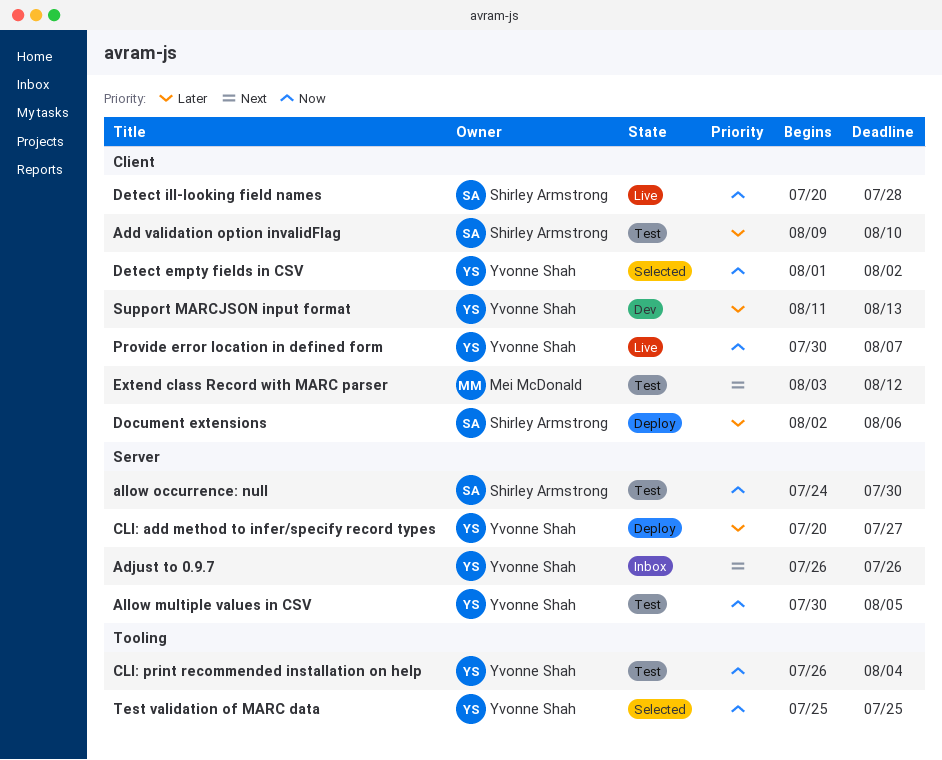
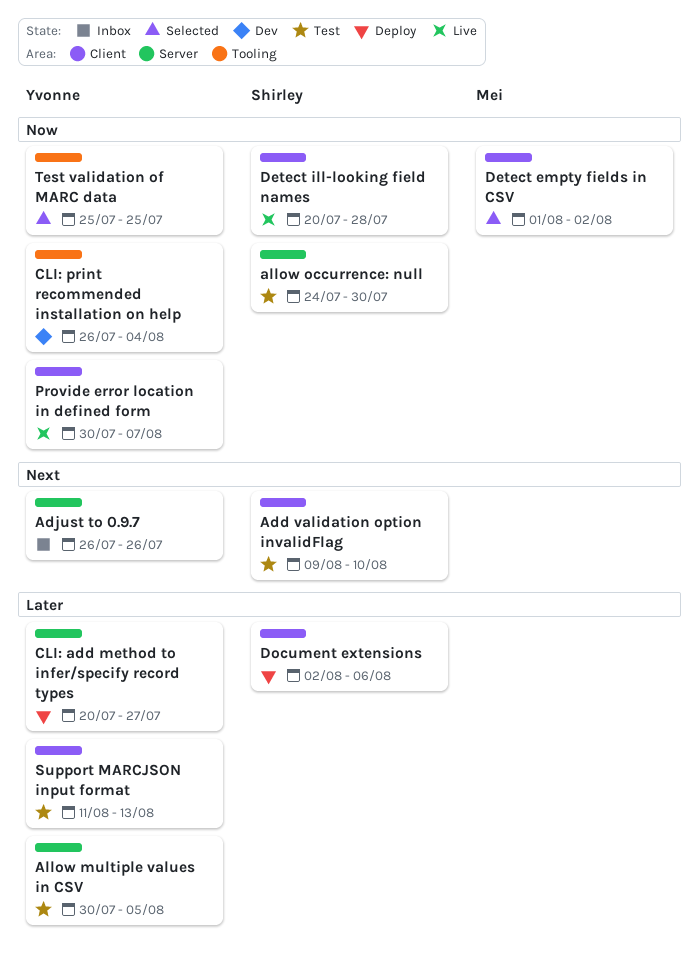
Add validation option invalidFlag, priority: Later -> Next
Allow multiple values in CSV, priority: Now -> Later
CLI: print recommended installation on help, status: Test -> Dev
Detect empty fields in CSV, owner: Yvonne Shah -> Mei McDonald
Extend class Record with MARC parser: present -> none
Support MARCJSON input format, status: Dev -> Test

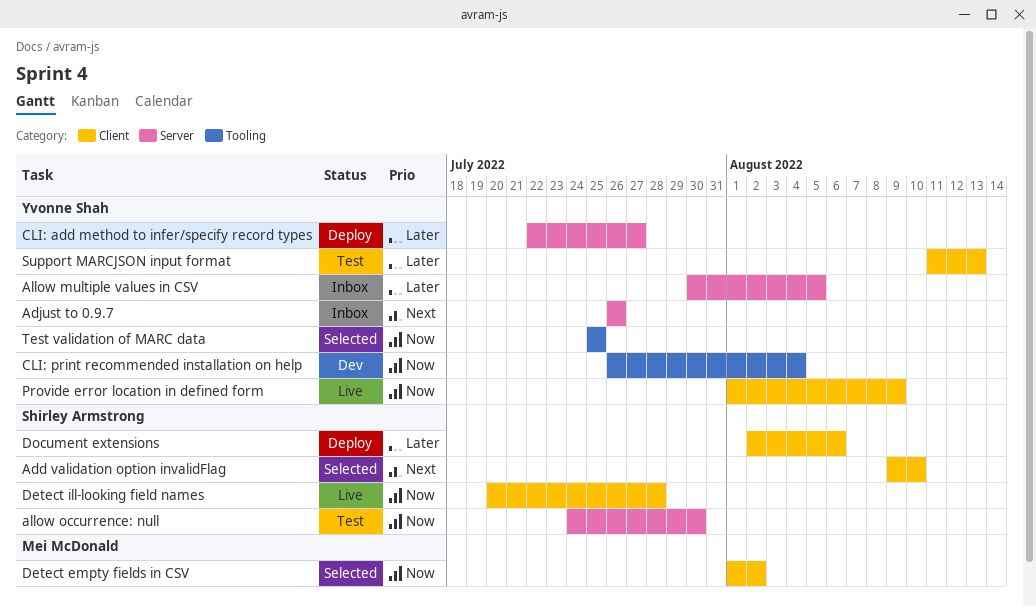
Add validation option invalidFlag, status: Test -> Selected
Allow multiple values in CSV, status: Test -> Inbox
CLI: add method to infer/specify record types, start: Jul 20 -> Jul 22
Provide error location in defined form, start: Jul 30 -> Aug 1
Provide error location in defined form, due: Aug 7 -> Aug 9

